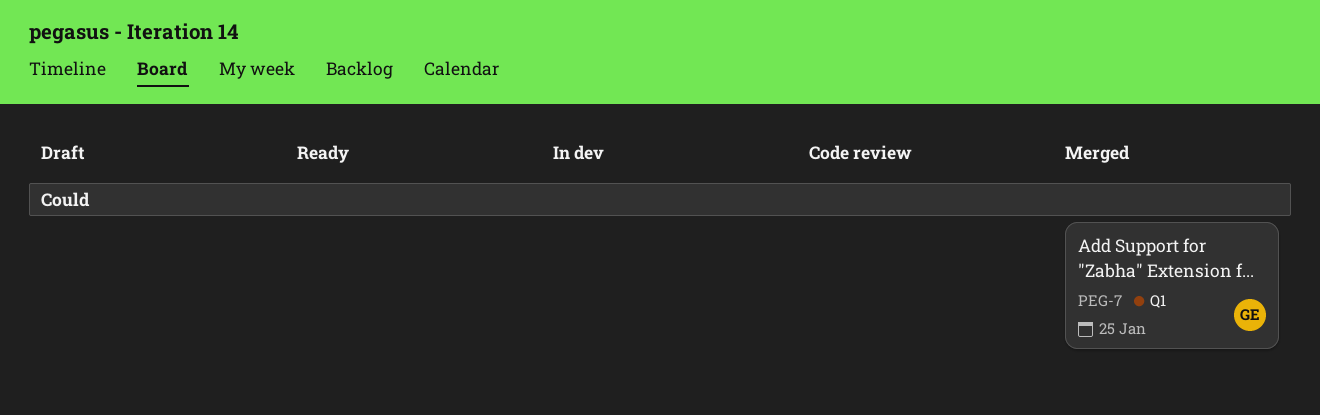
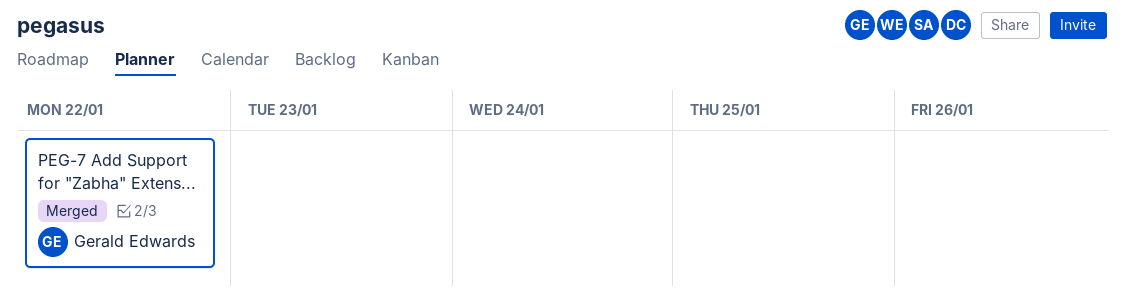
PEG-7, due: Jan 25 -> Jan 22

